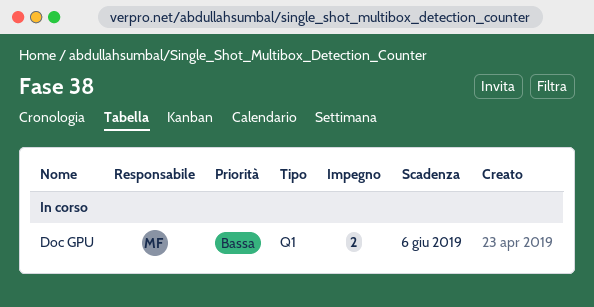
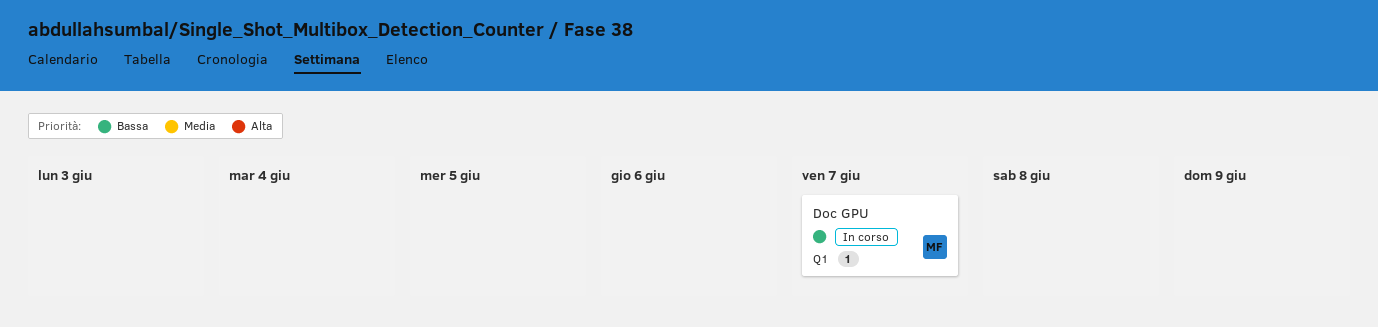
Doc GPU, estimate: 2 -> 1
Doc GPU, due: Jun 6 -> Jun 7

